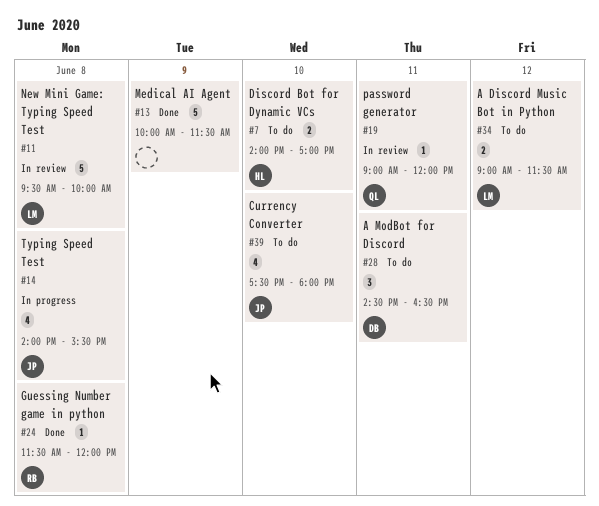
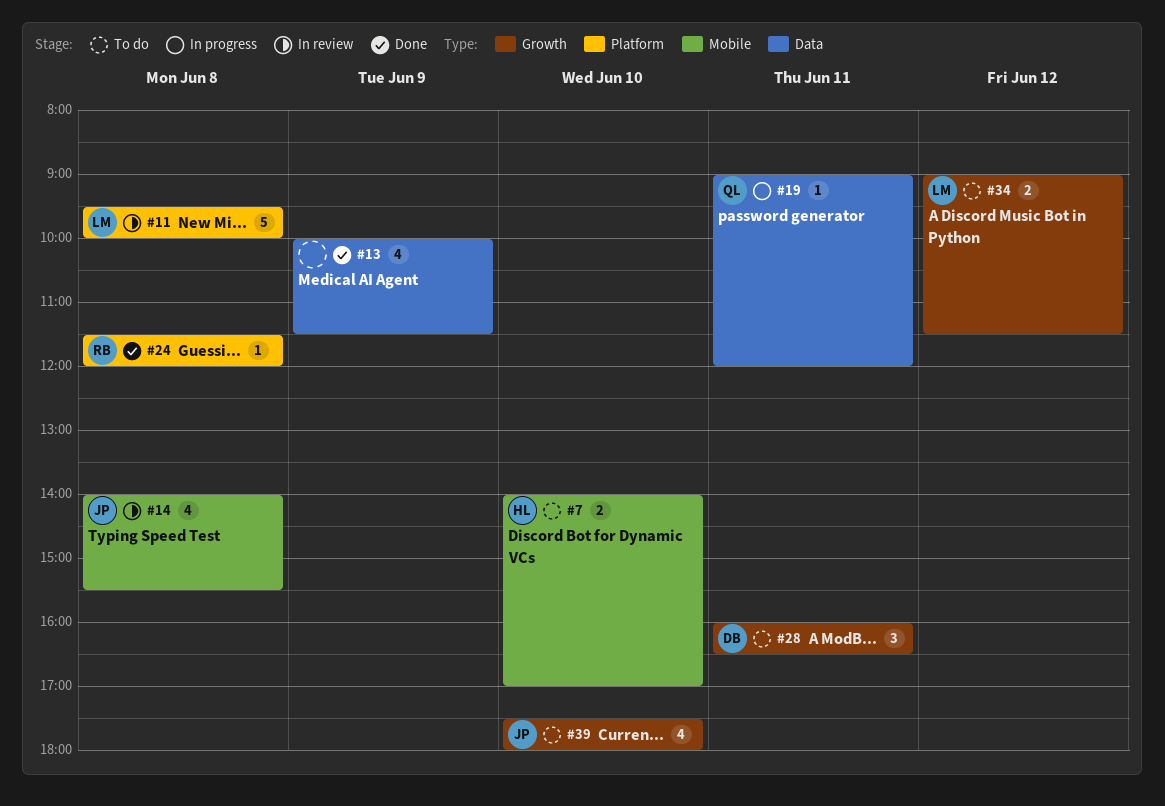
#13, estimate: 5 -> 4
#14, status: In progress -> In review
#19, status: In review -> In progress
#28, begins: 14:30 -> 16:00

